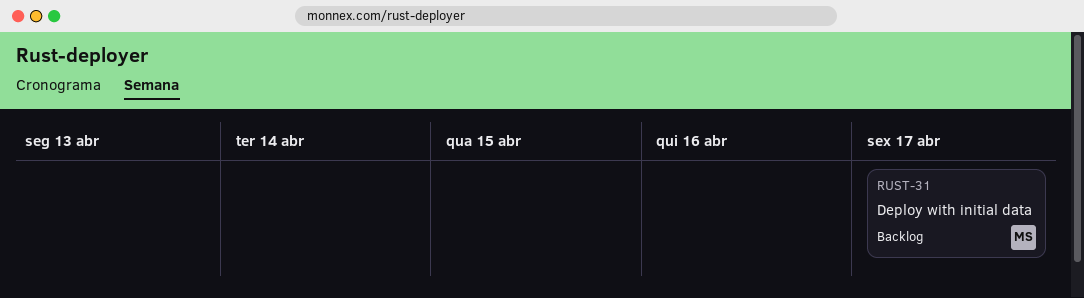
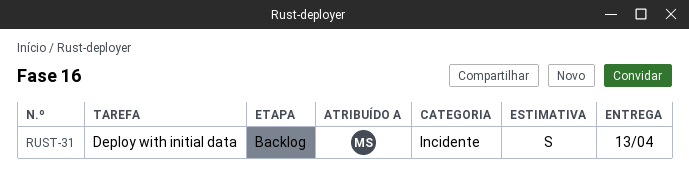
RUST-31, due: Apr 17 -> Apr 13

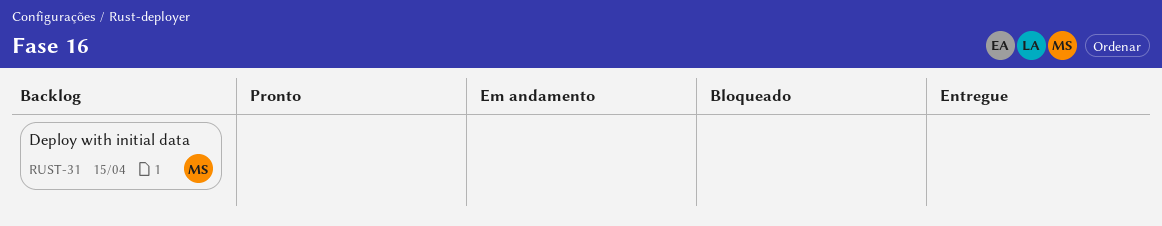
RUST-31, due: Apr 13 -> Apr 15

